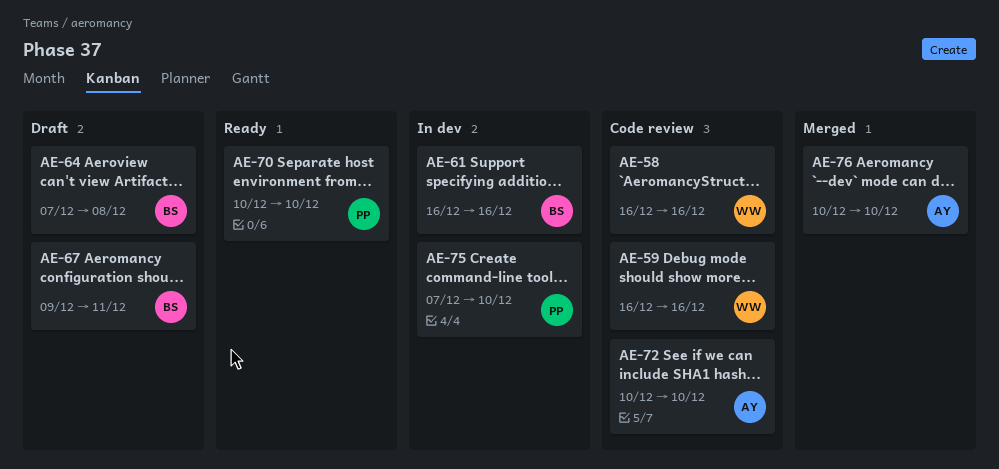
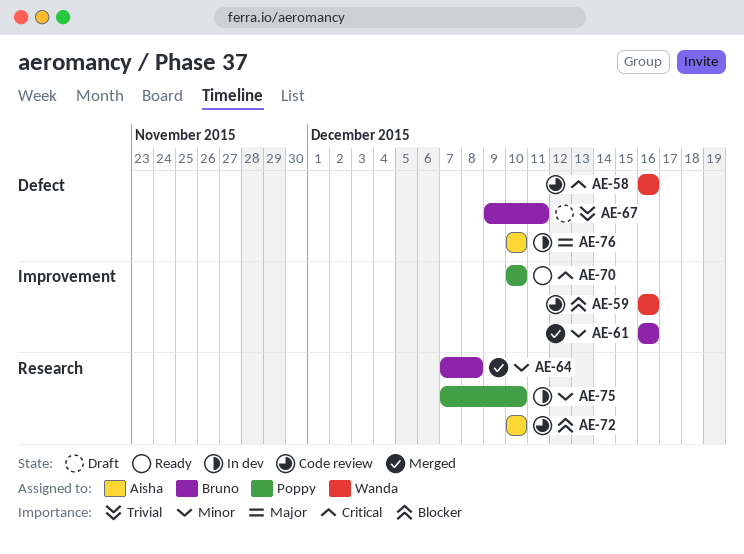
AE-61, status: In dev -> Merged
AE-64, status: Draft -> Merged
AE-76, status: Merged -> In dev

